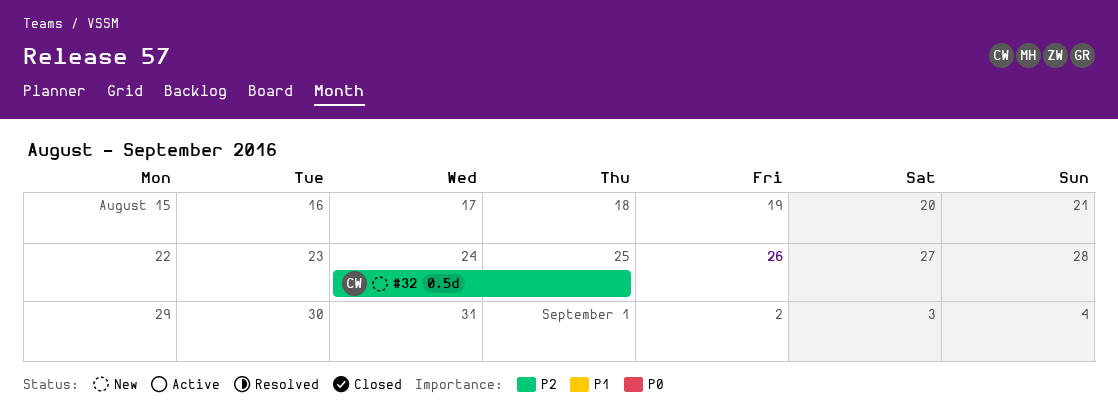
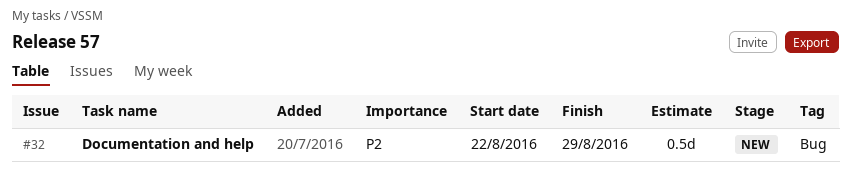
#32, start: Aug 24 -> Aug 22
#32, due: Aug 25 -> Aug 29

